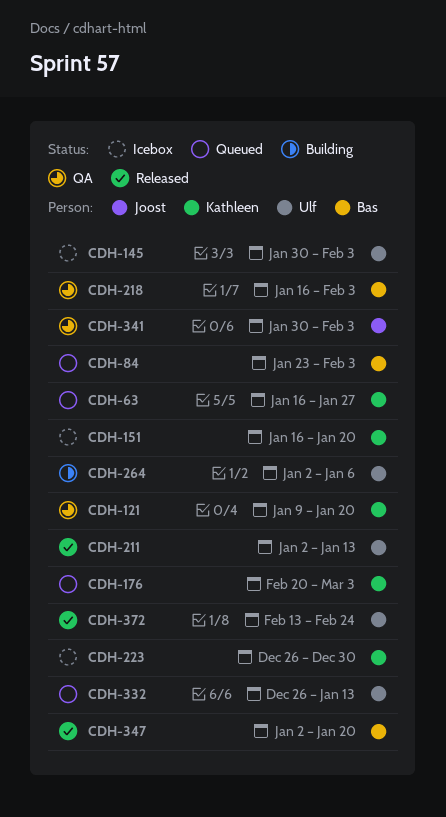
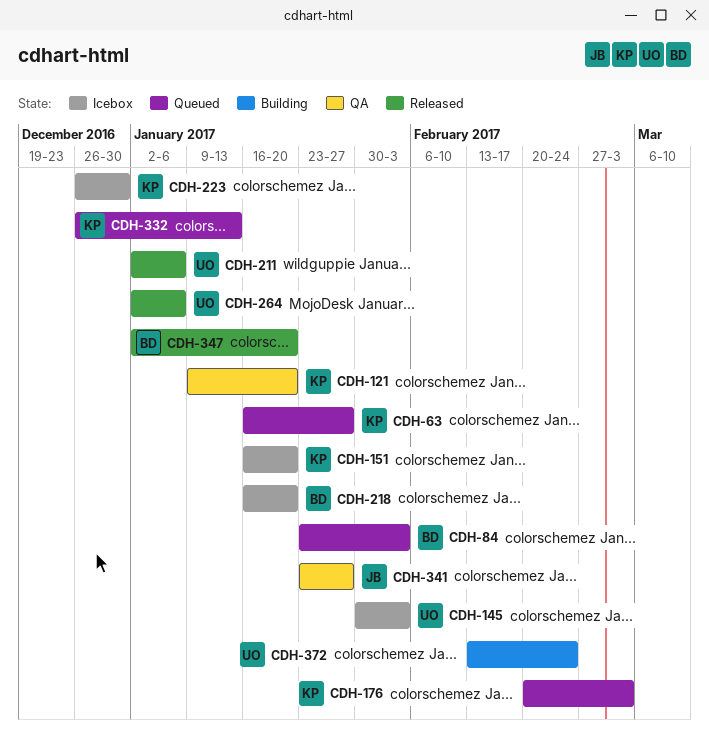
CDH-211, due: Jan 13 -> Jan 6
CDH-218, status: QA -> Icebox
CDH-218, due: Feb 3 -> Jan 20
CDH-264, status: Building -> Released
CDH-332, owner: Ulf -> Kathleen
CDH-341, start: Jan 30 -> Jan 23
CDH-341, due: Feb 3 -> Jan 27
CDH-372, status: Released -> Building

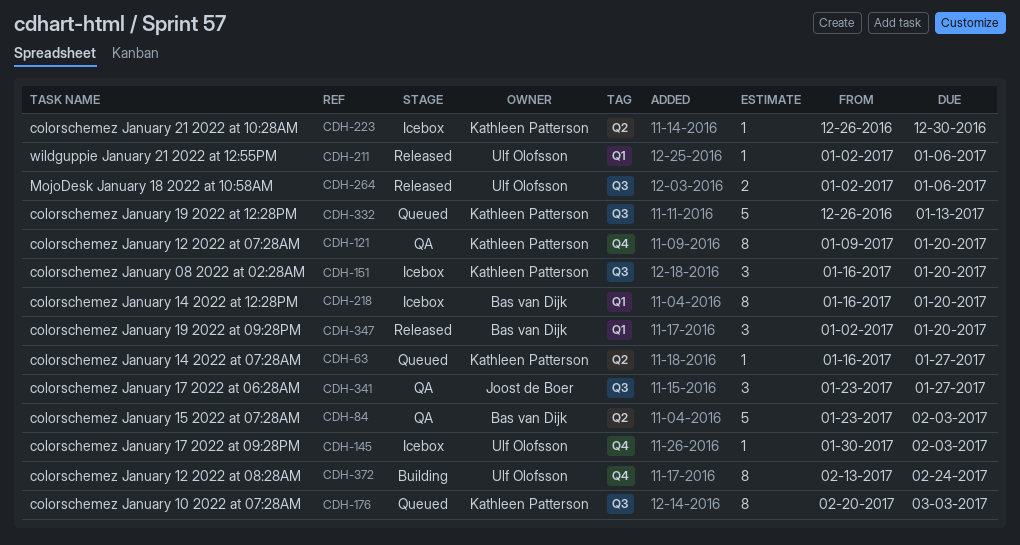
CDH-84, status: Queued -> QA

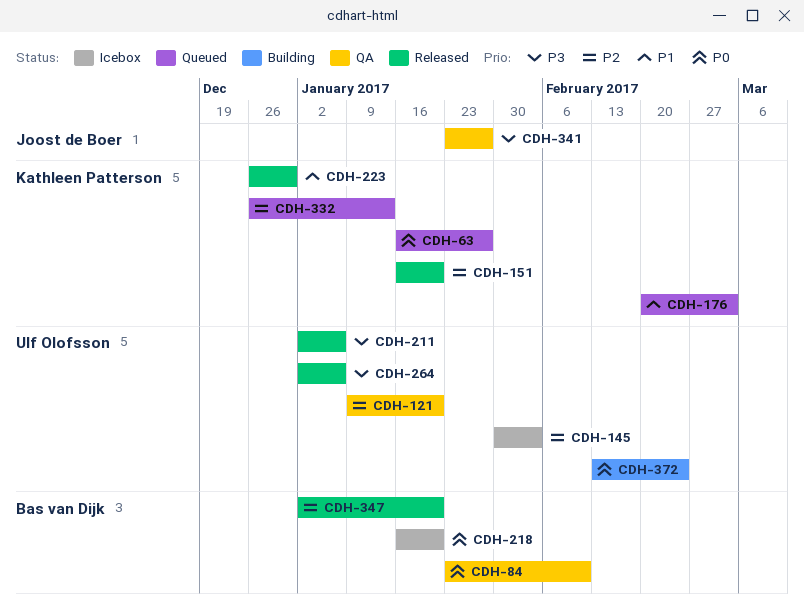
CDH-84, due: Feb 3 -> Feb 10
CDH-121, owner: Kathleen Patterson -> Ulf Olofsson
CDH-151, status: Icebox -> Released
CDH-223, status: Icebox -> Released

